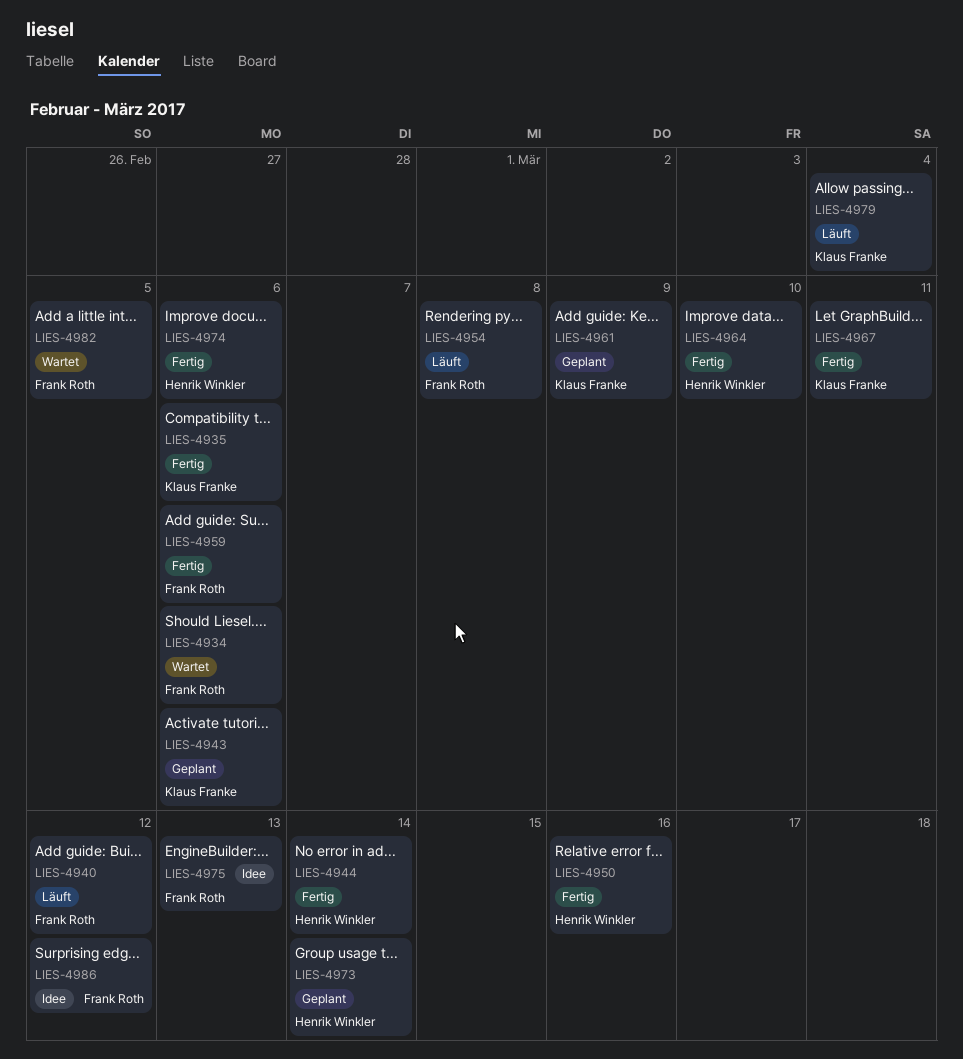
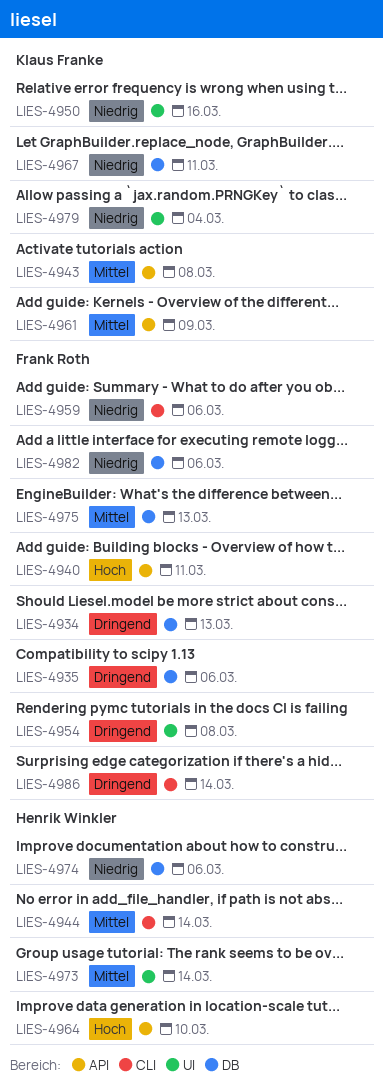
LIES-4934, due: Mar 6 -> Mar 13
LIES-4935, owner: Klaus Franke -> Frank Roth
LIES-4940, due: Mar 12 -> Mar 11
LIES-4943, due: Mar 6 -> Mar 8
LIES-4950, owner: Henrik Winkler -> Klaus Franke
LIES-4982, due: Mar 5 -> Mar 6
LIES-4986, due: Mar 12 -> Mar 14

